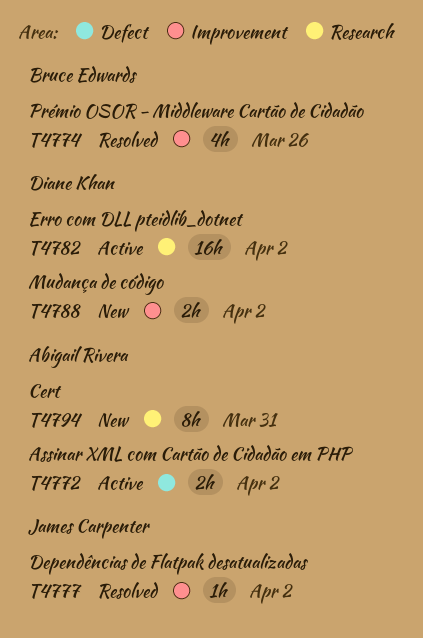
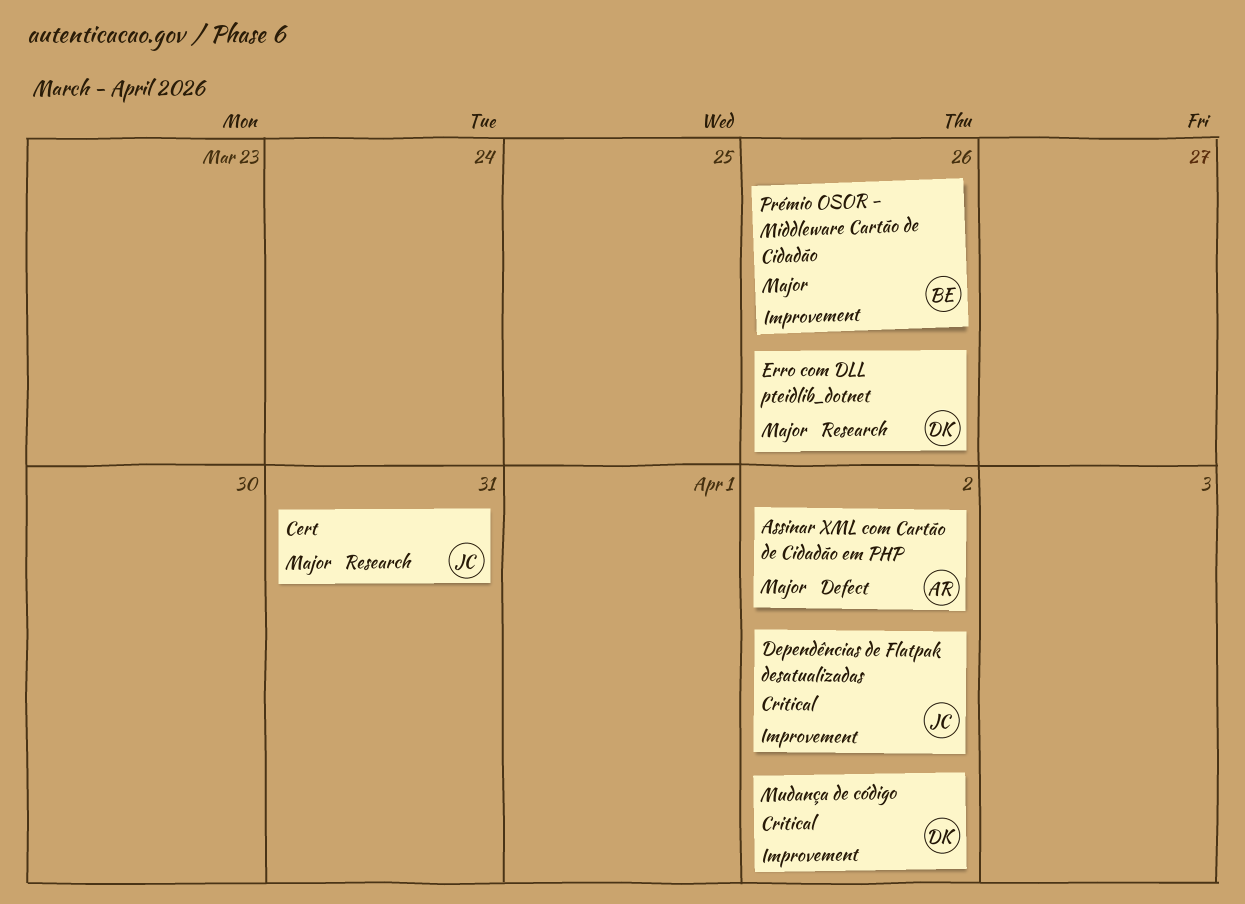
Cert, owner: Abigail Rivera -> James Carpenter
Erro com DLL pteidlib_dotnet, due: Apr 2 -> Mar 26

